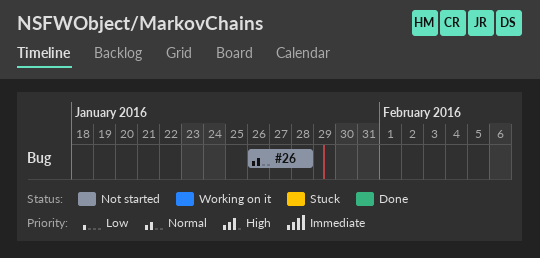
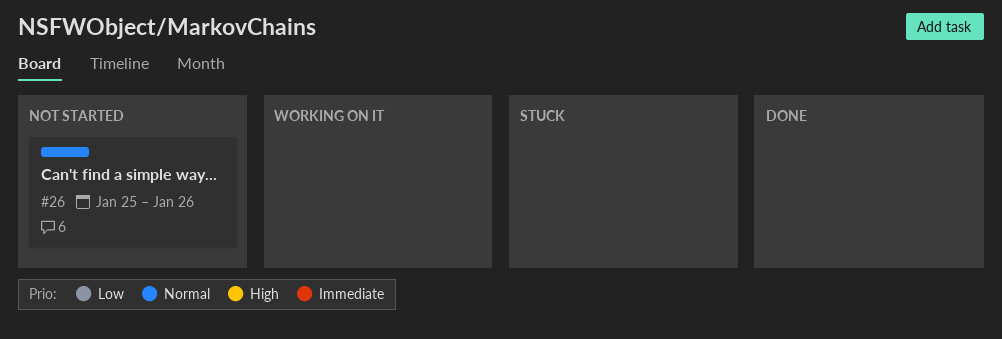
#26, start: Jan 26 -> Jan 25
#26, due: Jan 28 -> Jan 26

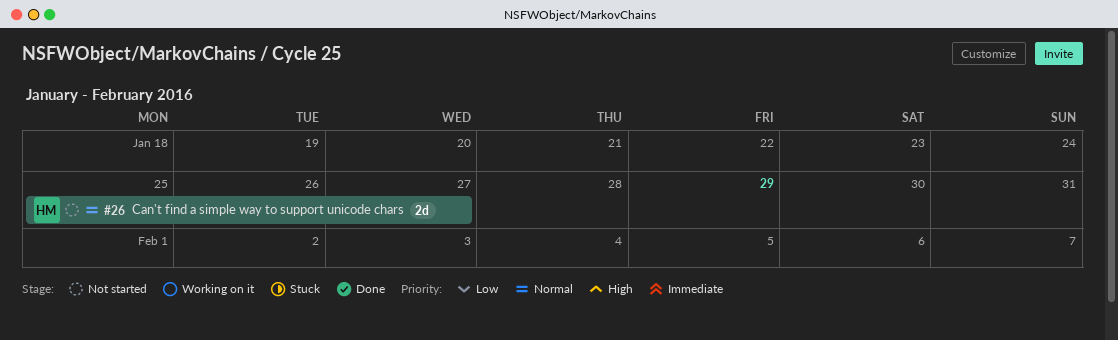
#26, due: Jan 26 -> Jan 27

